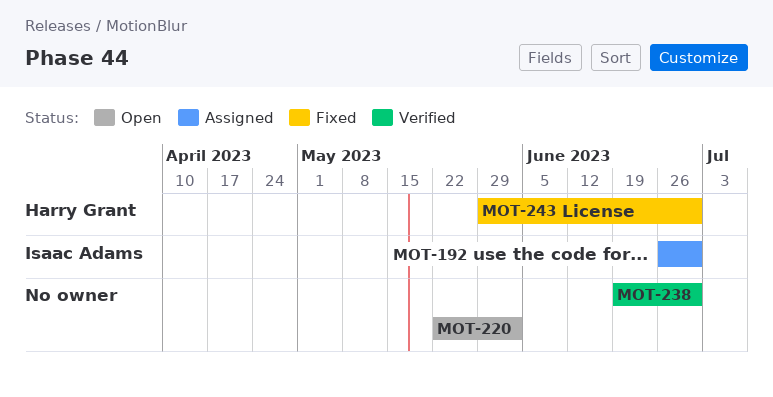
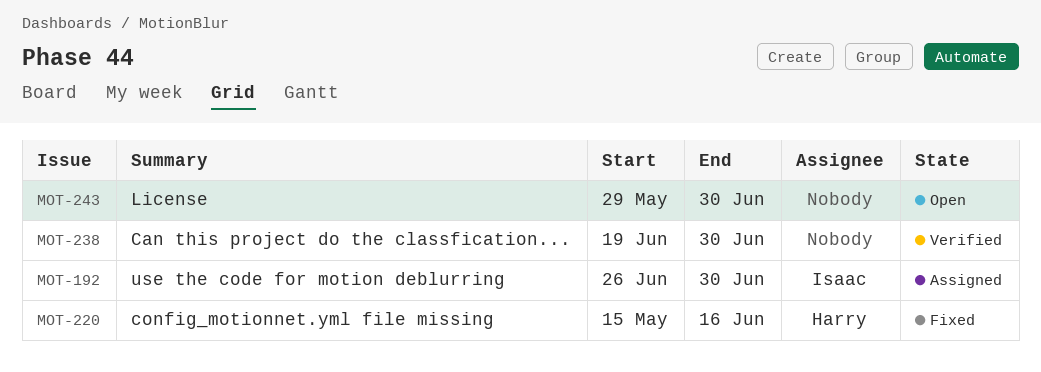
MOT-220, status: Open -> Fixed
MOT-220, owner: none -> Harry Grant
MOT-220, start: May 22 -> May 15
MOT-220, due: Jun 2 -> Jun 16
MOT-243, status: Fixed -> Open
MOT-243, owner: Harry Grant -> none

